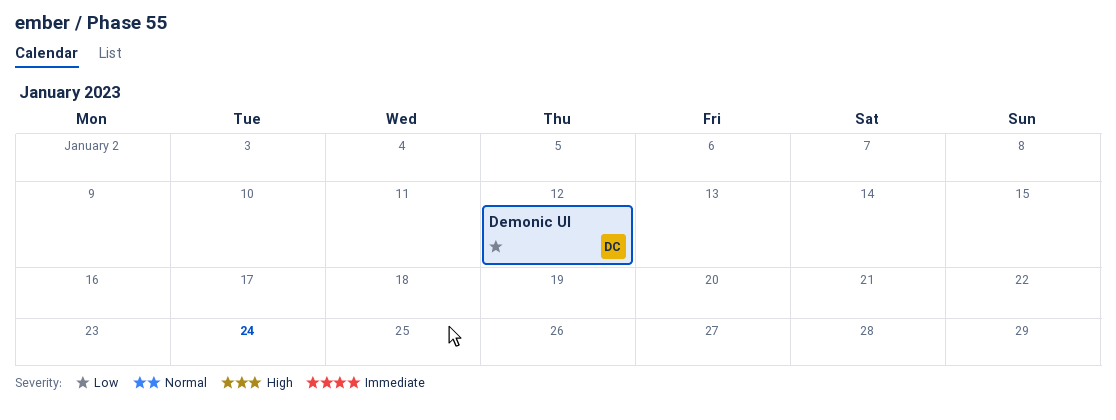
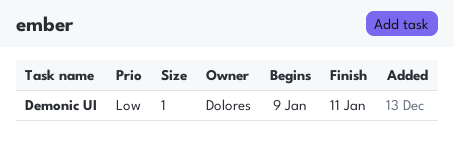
Demonic UI, due: Jan 12 -> Jan 11

